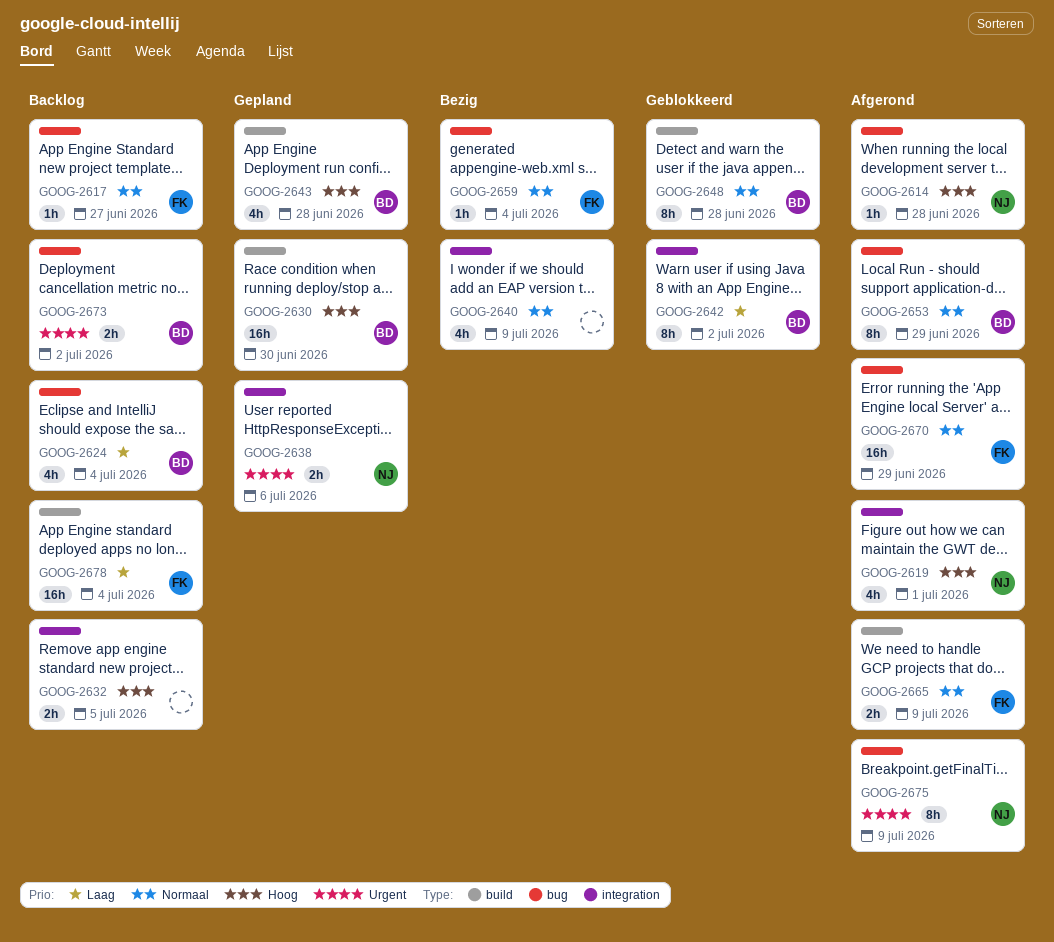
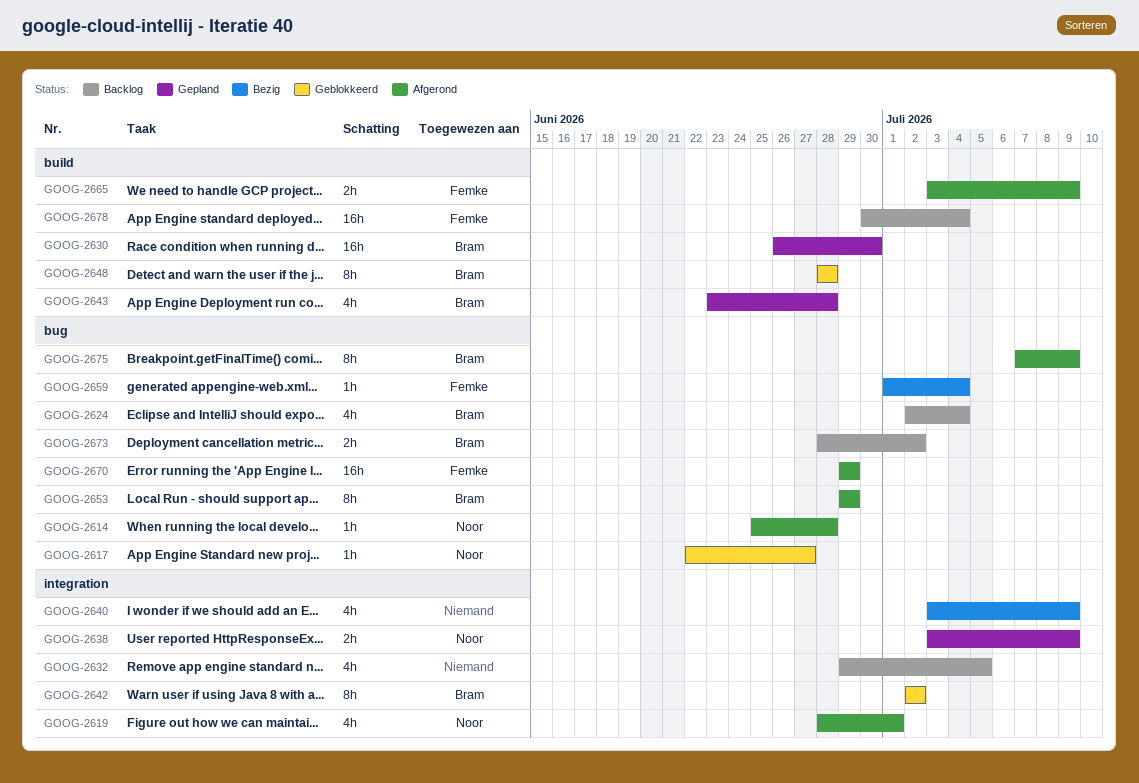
GOOG-2617, status: Backlog -> Geblokkeerd
GOOG-2617, owner: Femke -> Noor
GOOG-2632, estimate: 2h -> 4h
GOOG-2638, due: Jul 6 -> Jul 9
GOOG-2675, owner: Noor -> Bram

